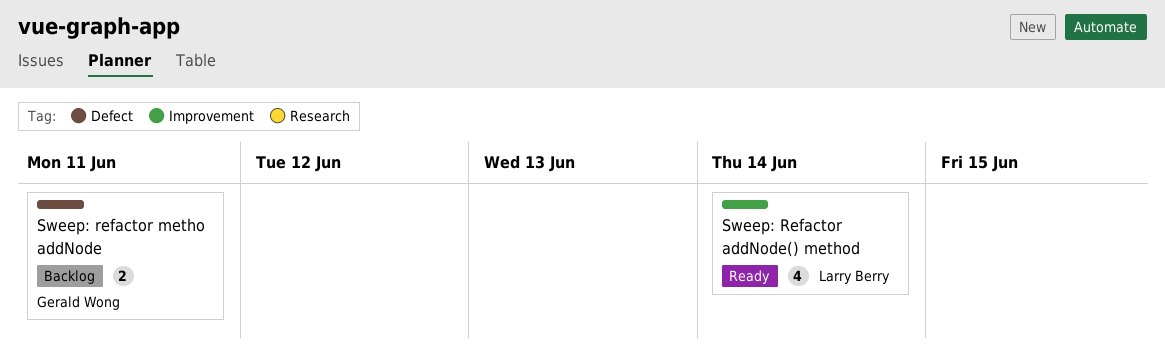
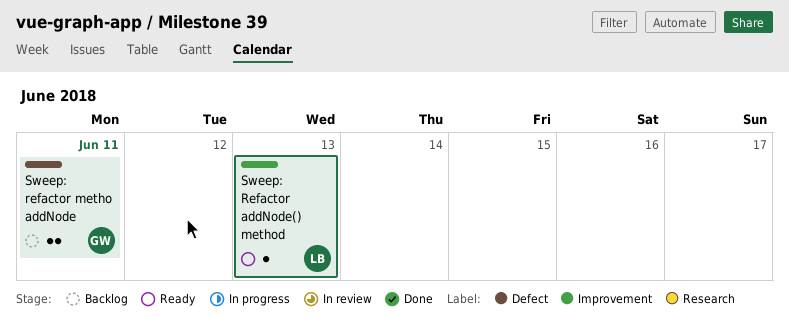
Sweep: Refactor addNode() method, estimate: 4 -> 1
Sweep: Refactor addNode() method, due: Jun 14 -> Jun 13

